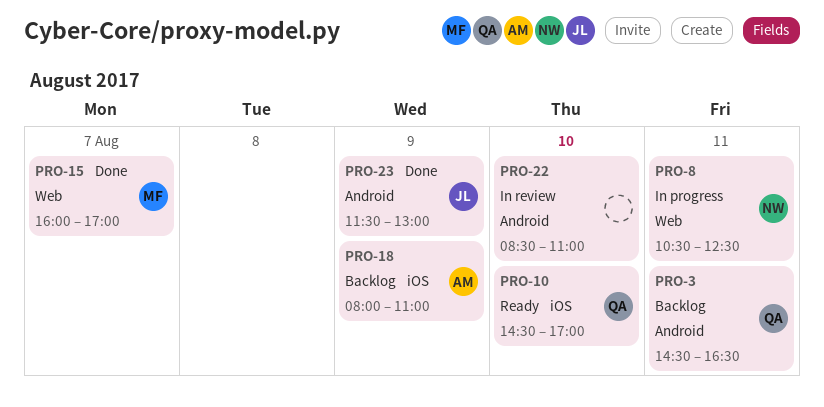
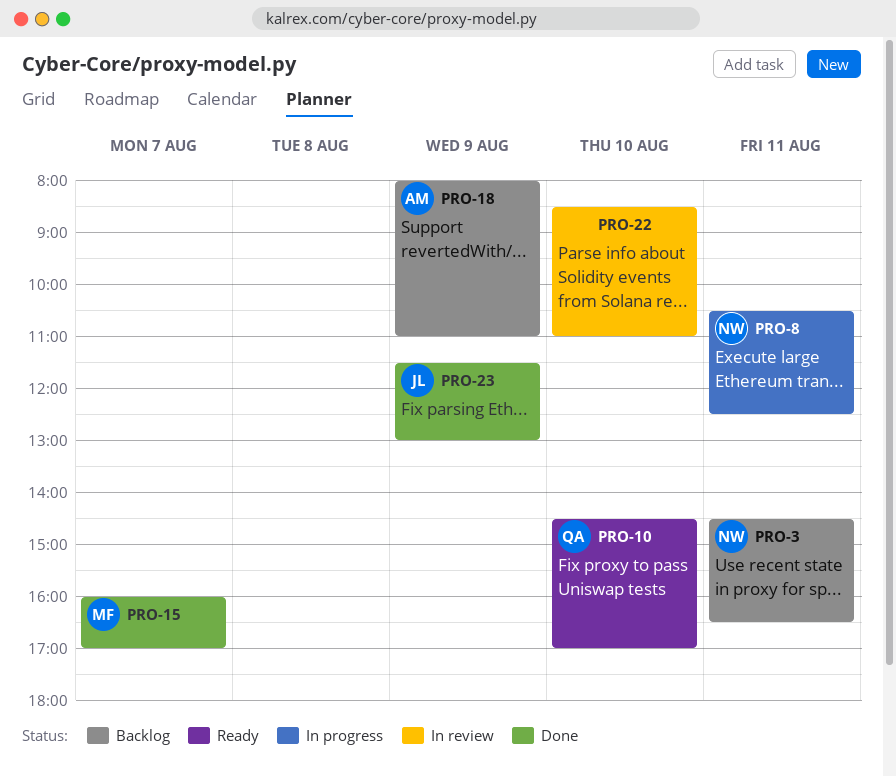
PRO-3, owner: QA -> NW

